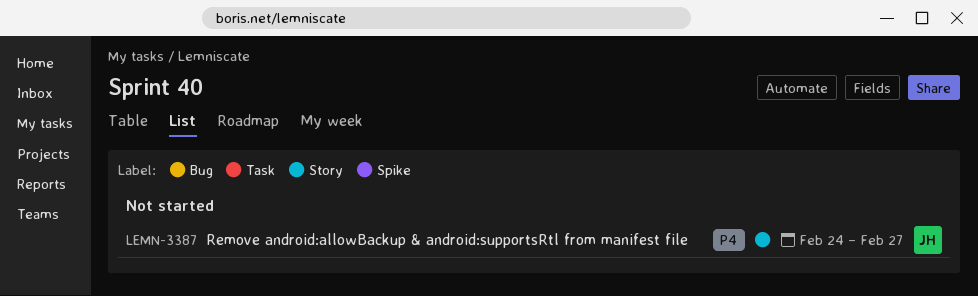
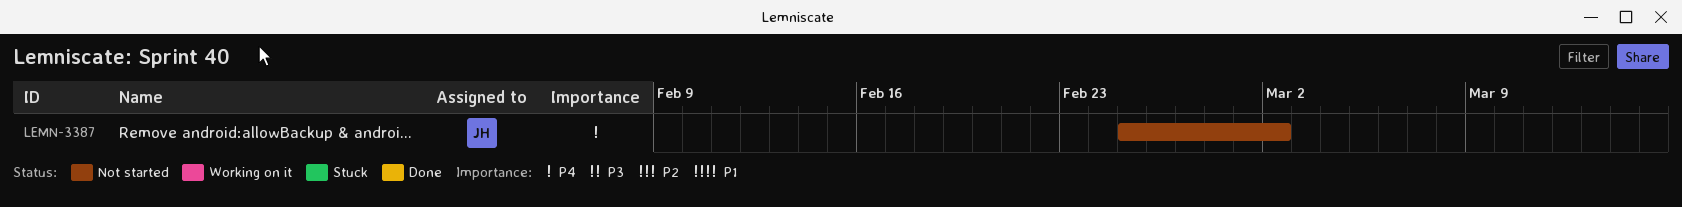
LEMN-3387, start: Feb 24 -> Feb 25
LEMN-3387, due: Feb 27 -> Mar 2

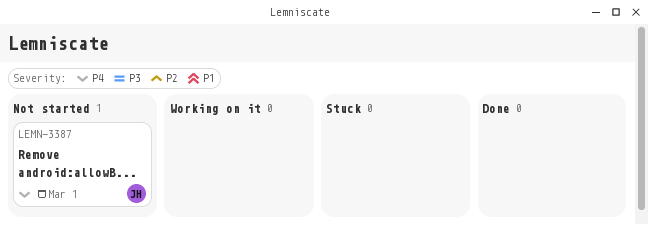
LEMN-3387, due: Mar 2 -> Mar 1

